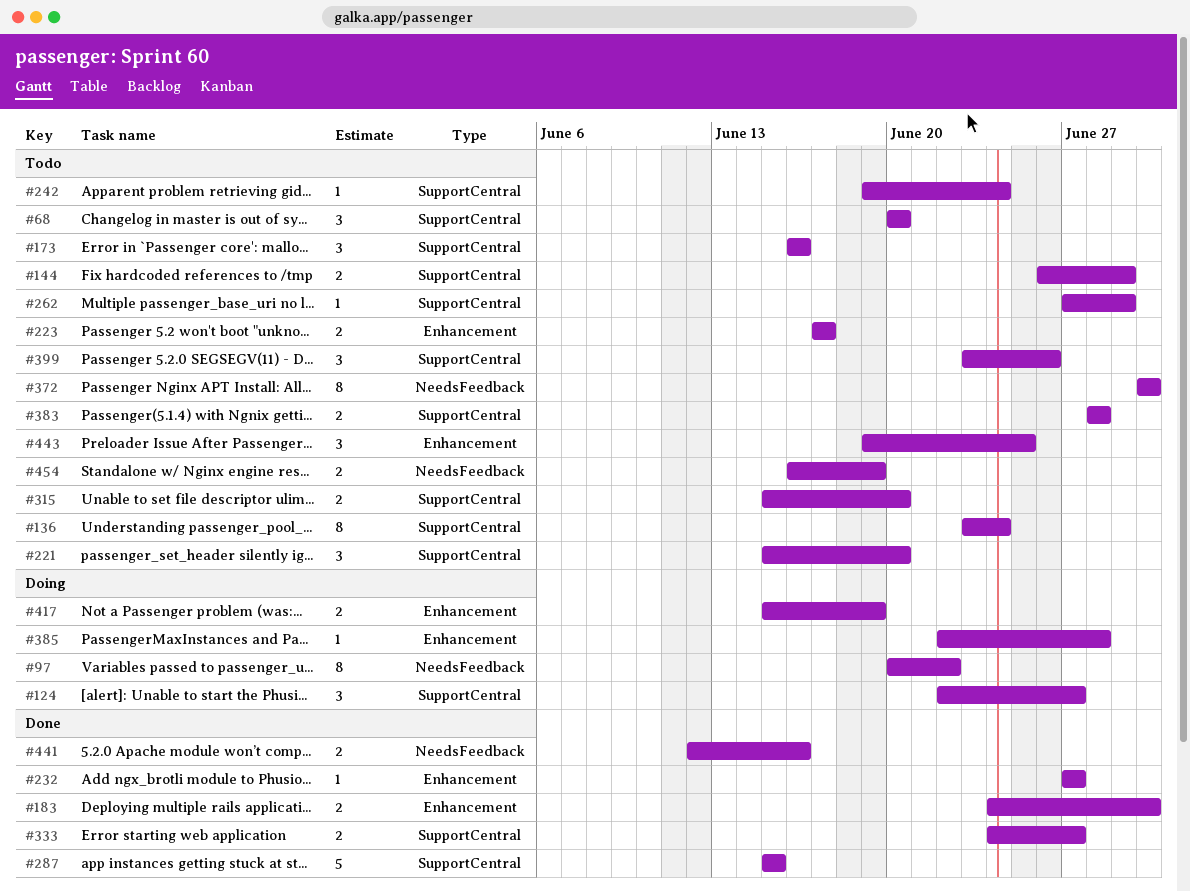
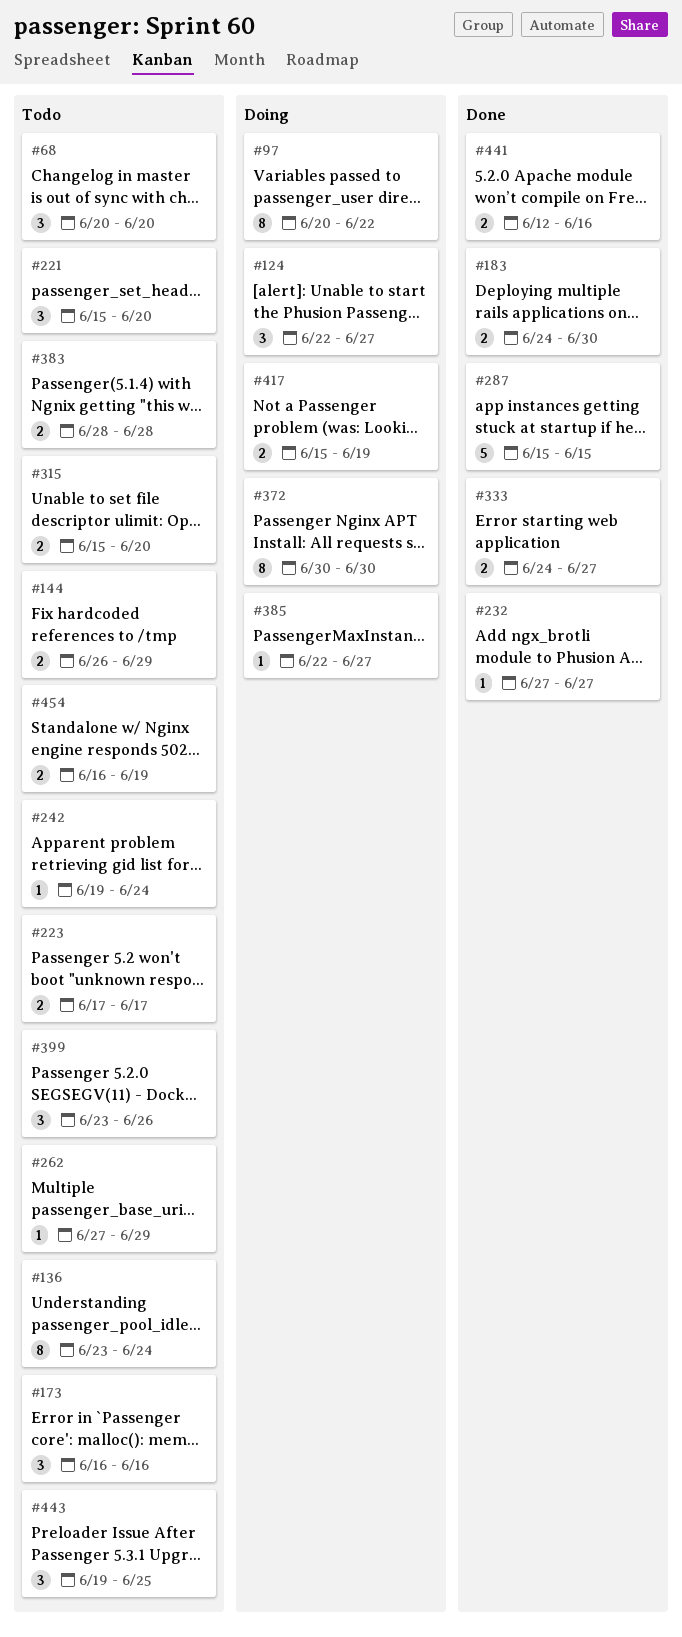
#372, status: Todo -> Doing
#385, due: Jun 28 -> Jun 27

